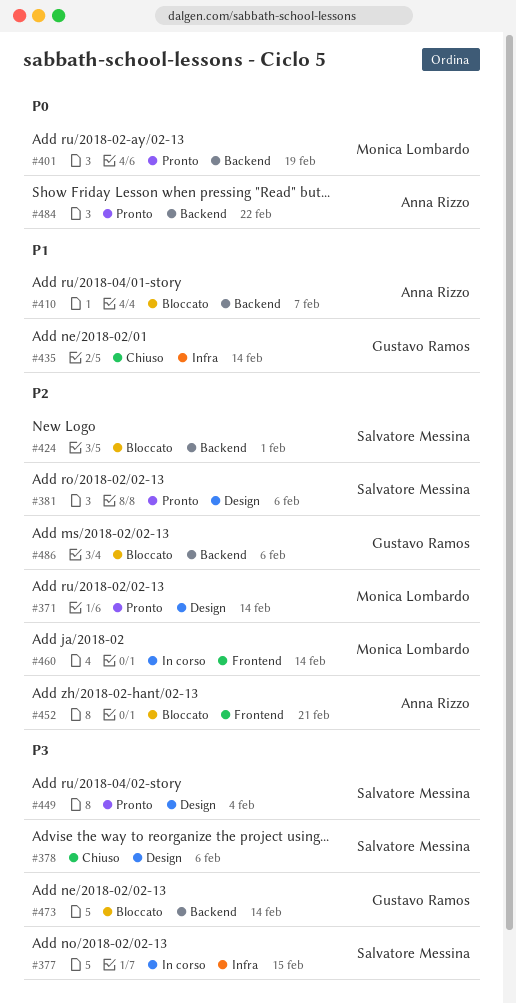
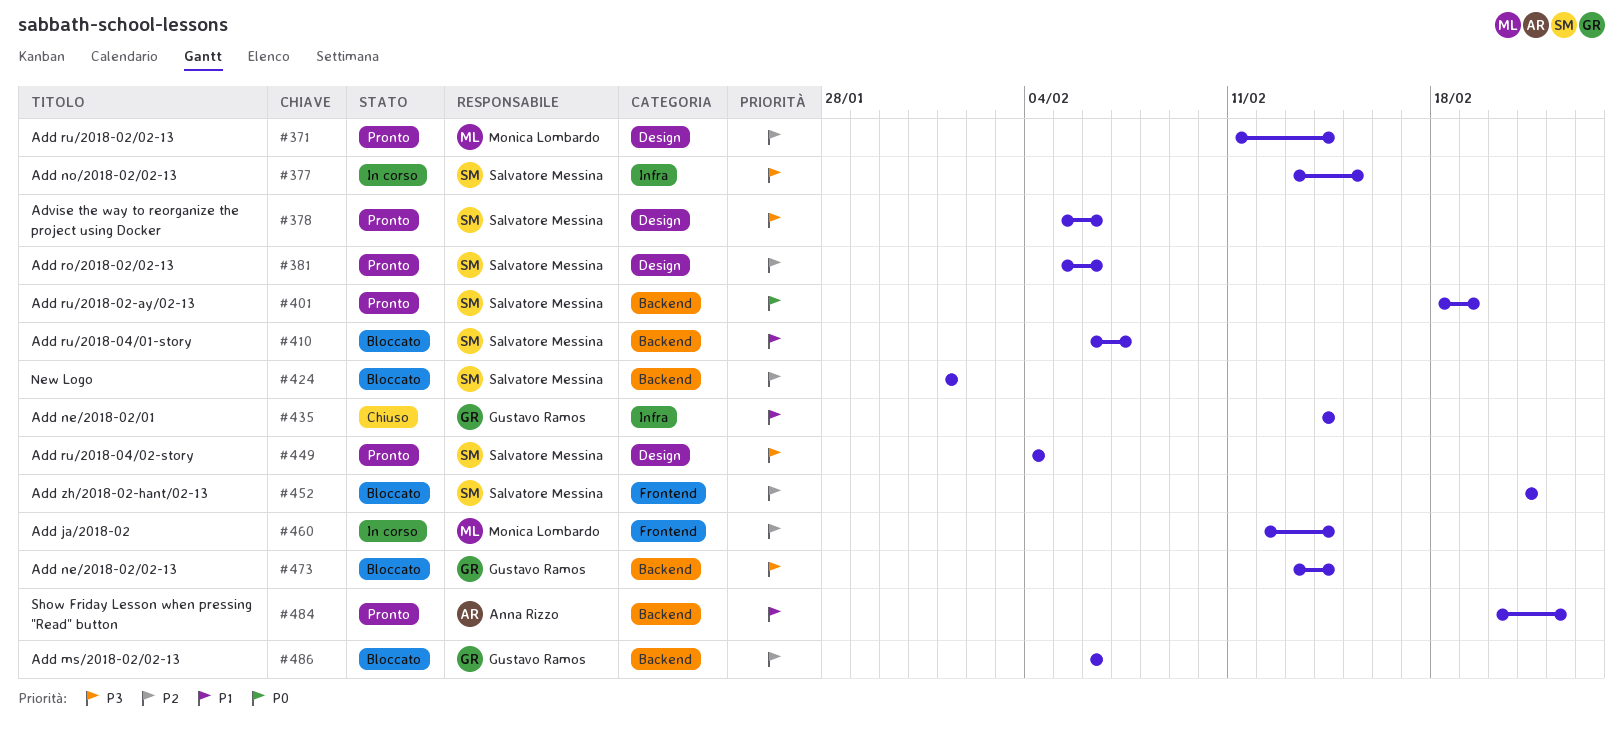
#378, status: Chiuso -> Pronto
#401, owner: Monica Lombardo -> Salvatore Messina
#410, owner: Anna Rizzo -> Salvatore Messina
#452, owner: Anna Rizzo -> Salvatore Messina
#484, priority: P0 -> P1

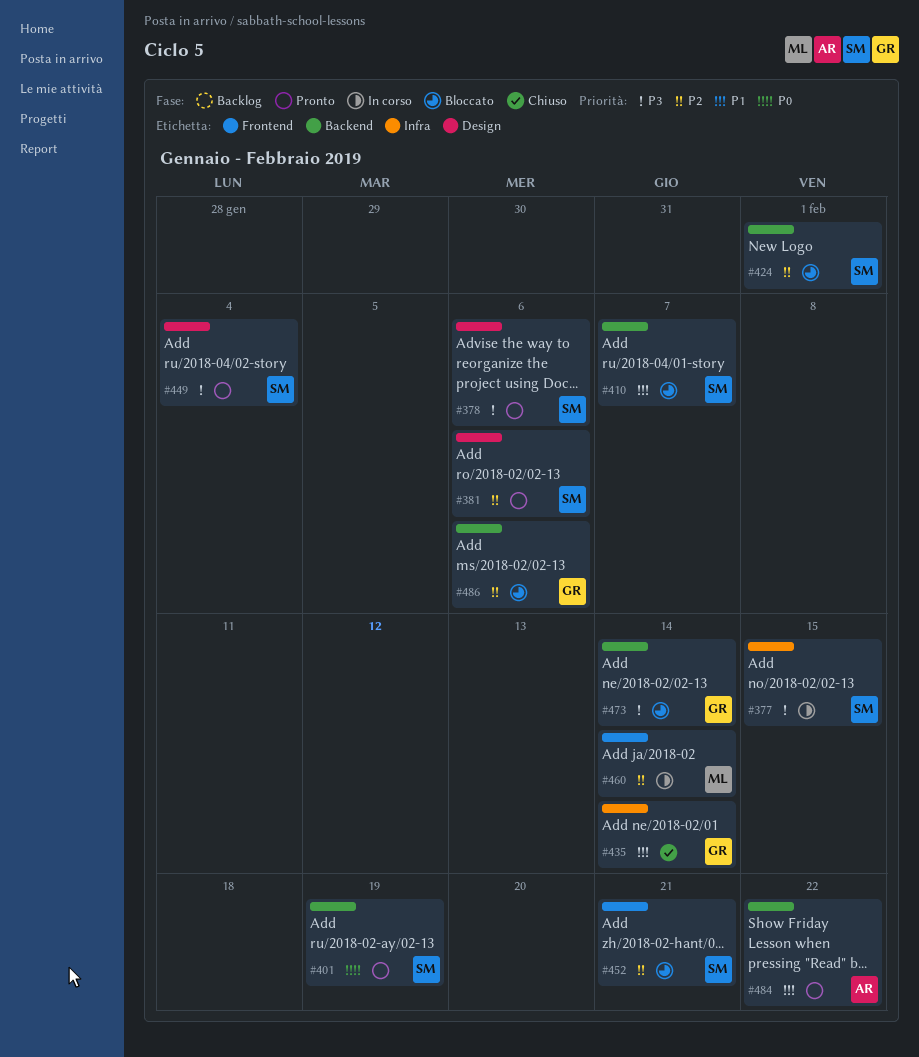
#371: present -> none

